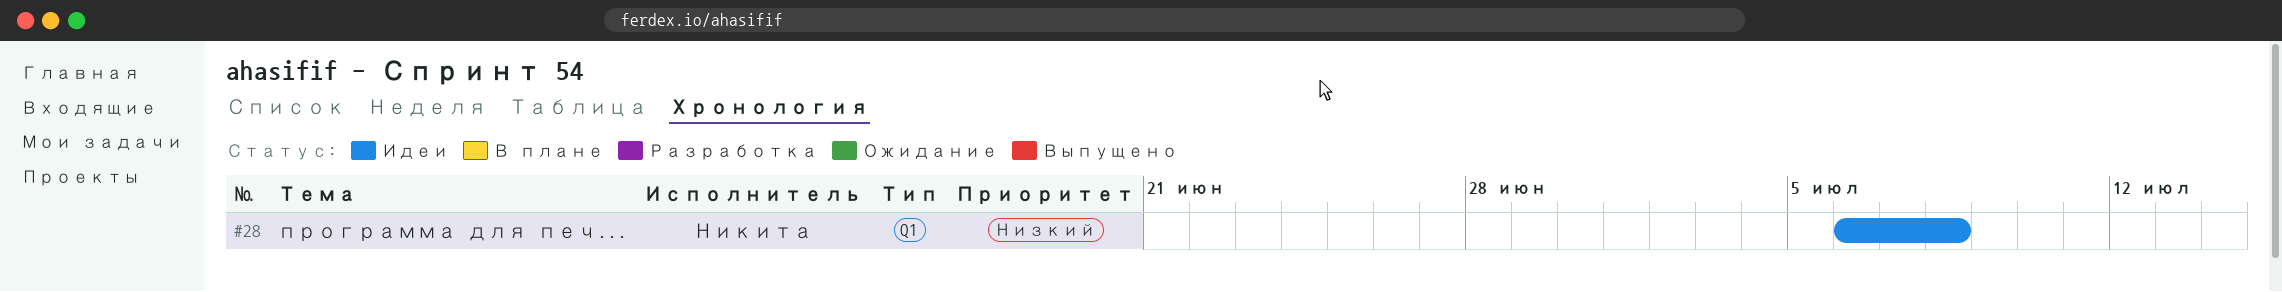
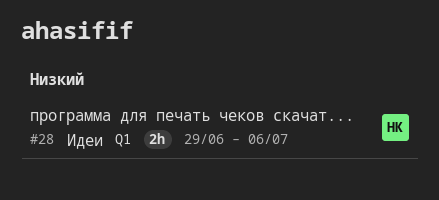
#28, start: Jul 6 -> Jun 29
#28, due: Jul 8 -> Jul 6

